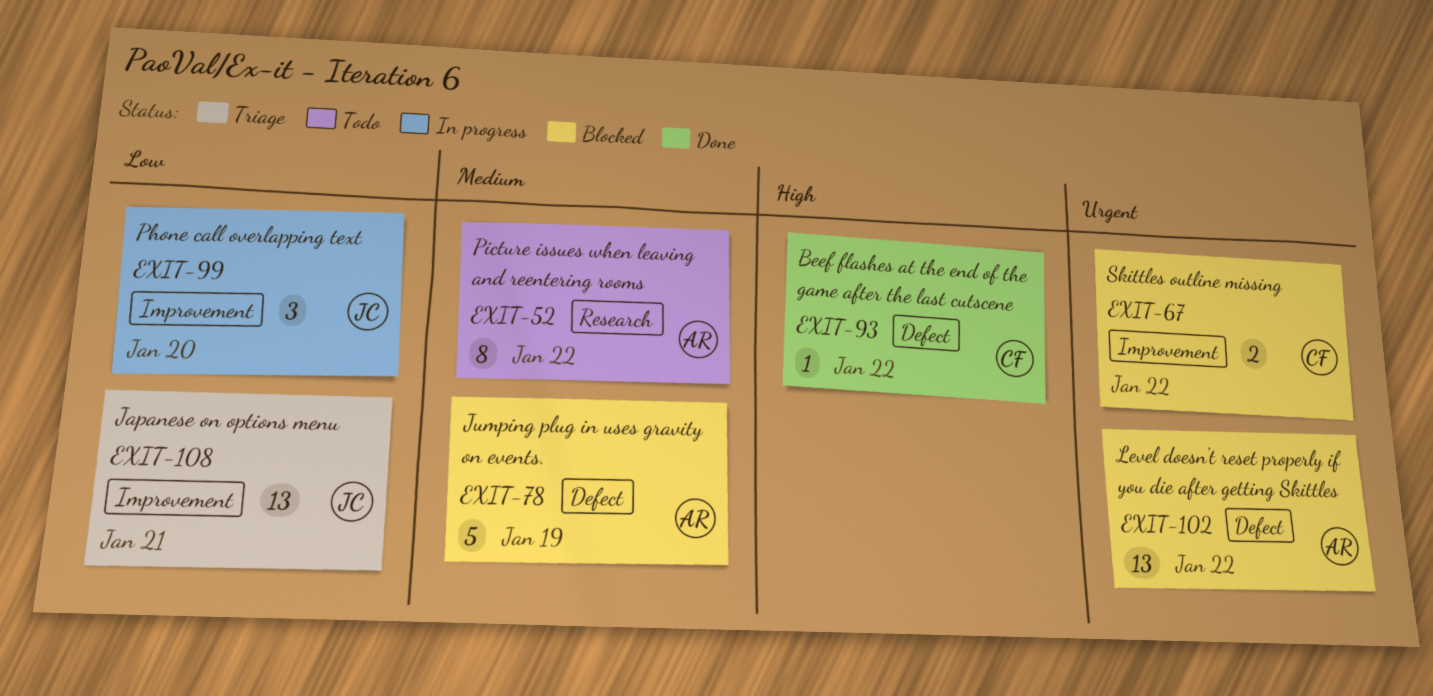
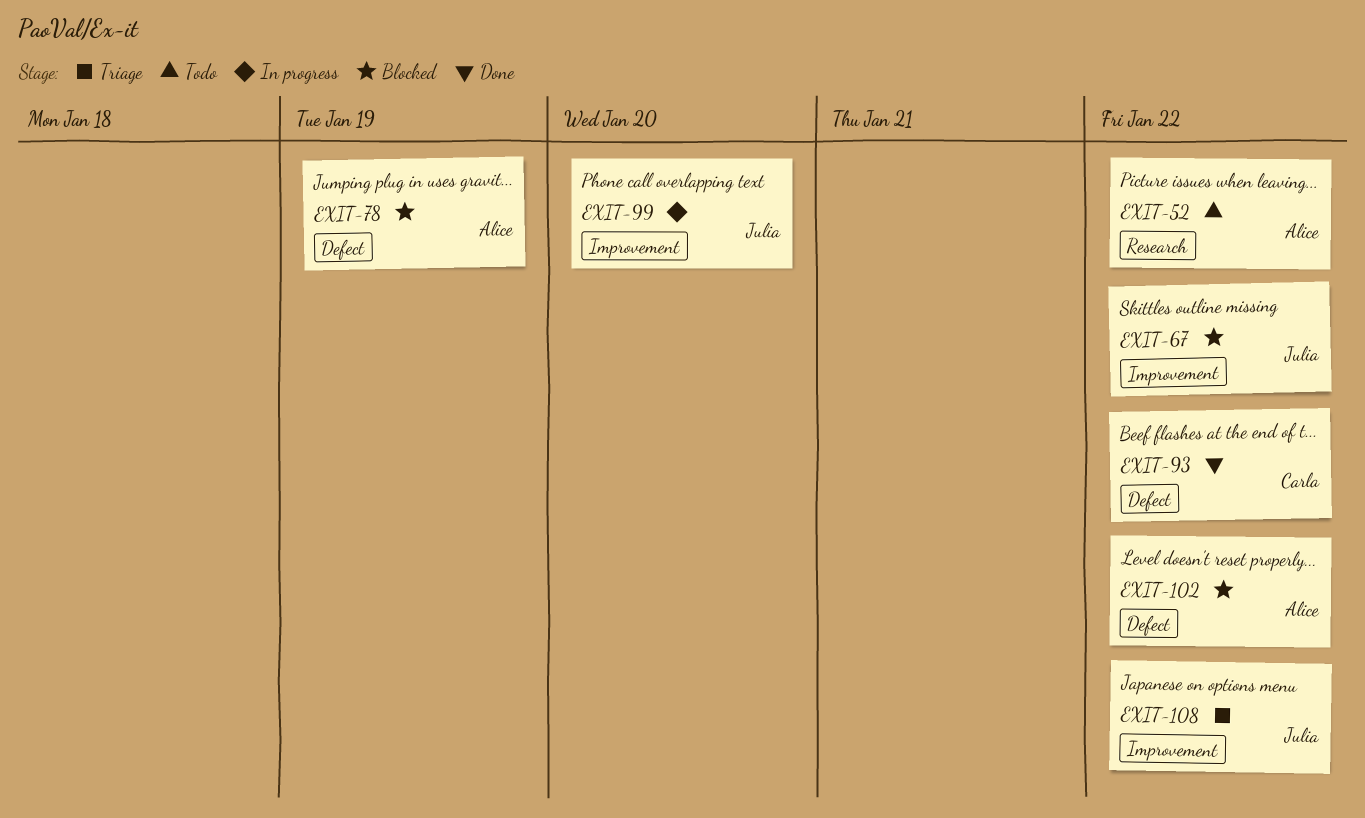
EXIT-67, owner: Carla -> Julia
EXIT-108, due: Jan 21 -> Jan 22

